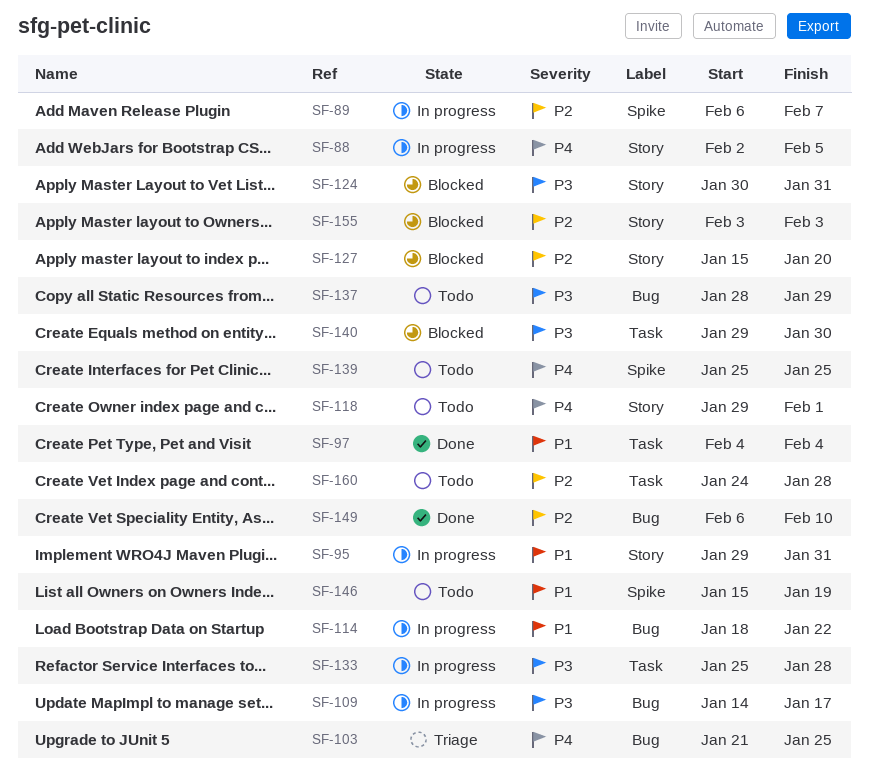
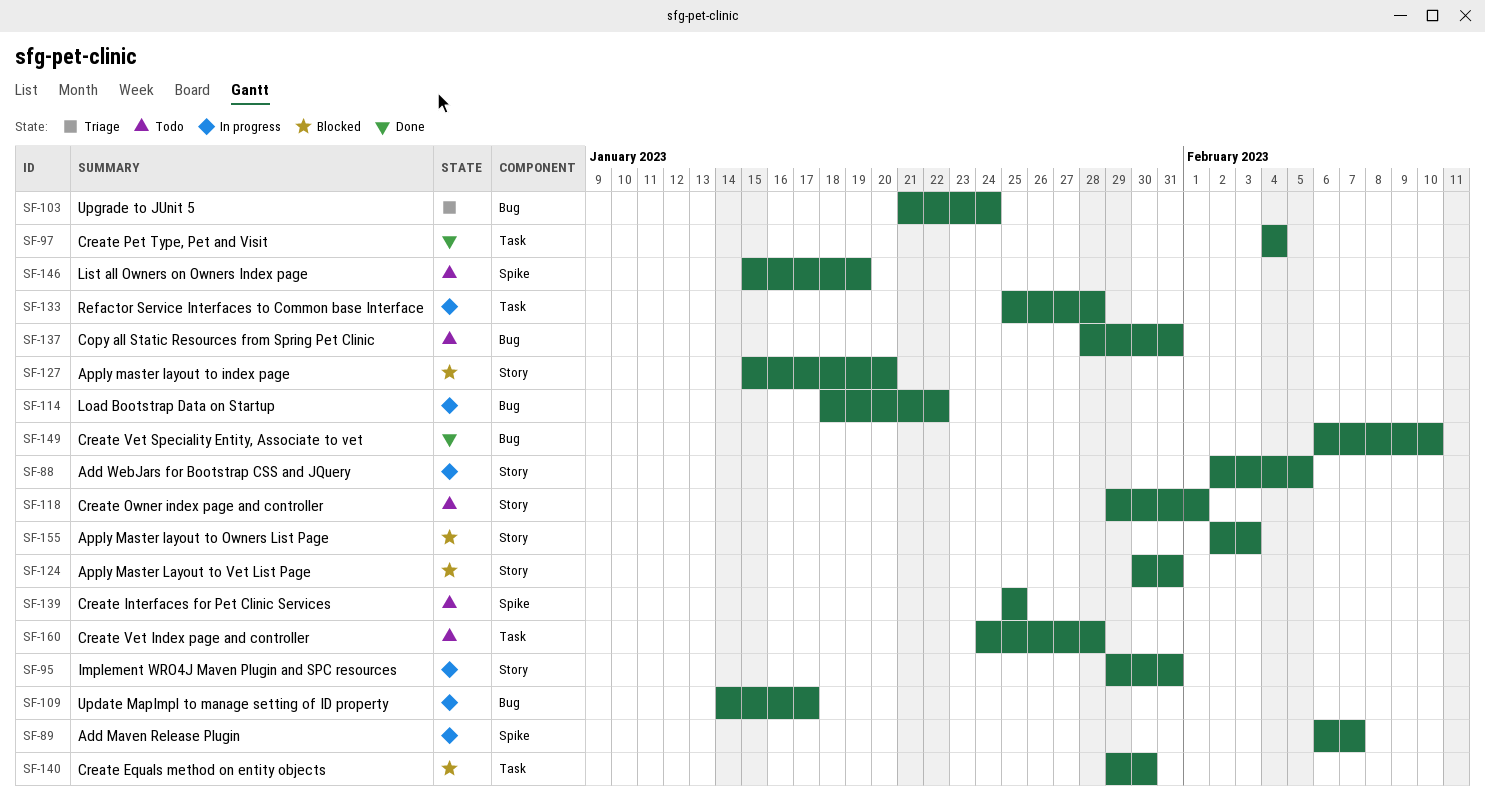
SF-103, due: Jan 25 -> Jan 24
SF-137, due: Jan 29 -> Jan 31
SF-155, start: Feb 3 -> Feb 2

